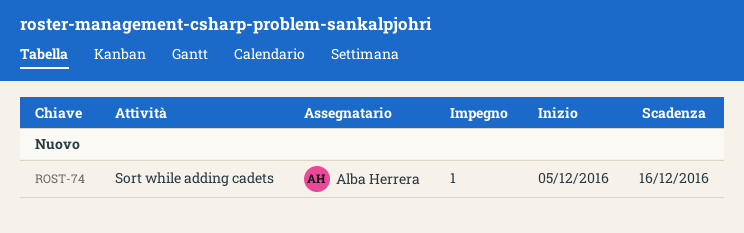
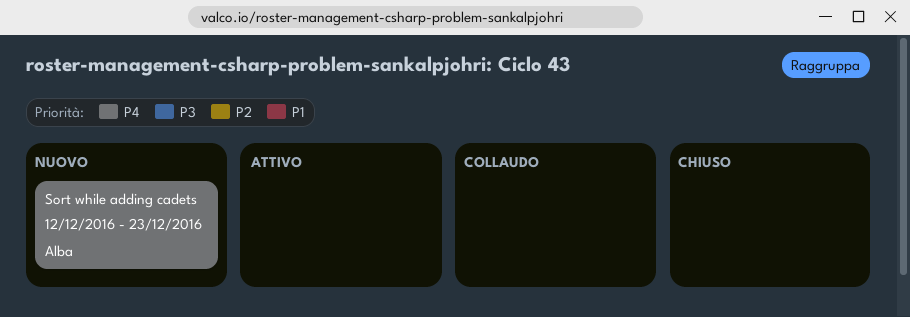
Sort while adding cadets, start: Dec 5 -> Dec 12
Sort while adding cadets, due: Dec 16 -> Dec 23

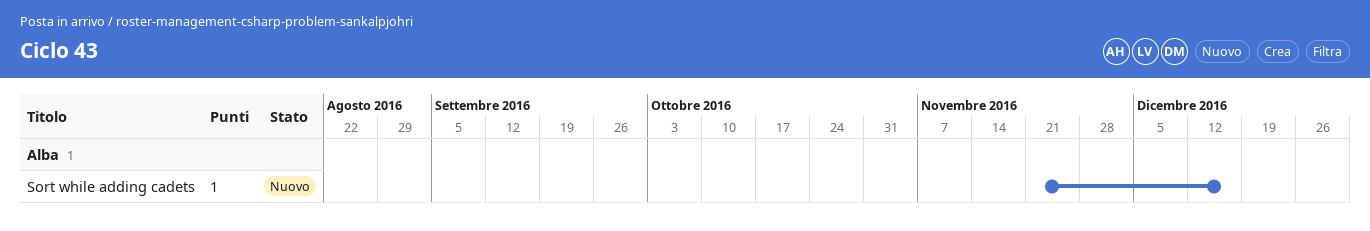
Sort while adding cadets, start: Dec 12 -> Nov 21
Sort while adding cadets, due: Dec 23 -> Dec 16

